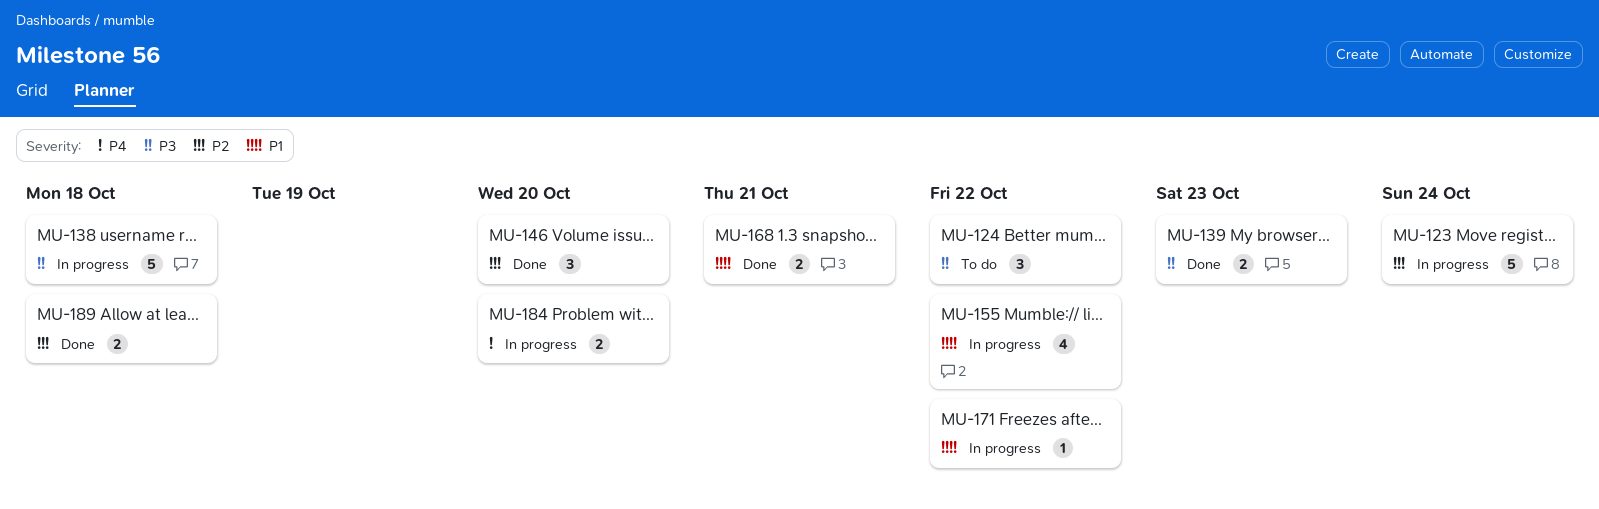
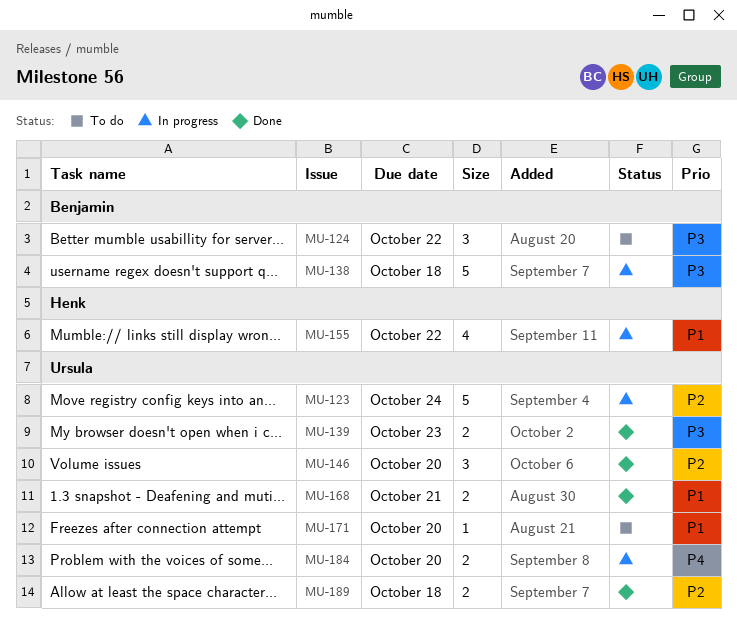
MU-171, status: In progress -> To do
MU-171, due: Oct 22 -> Oct 20

